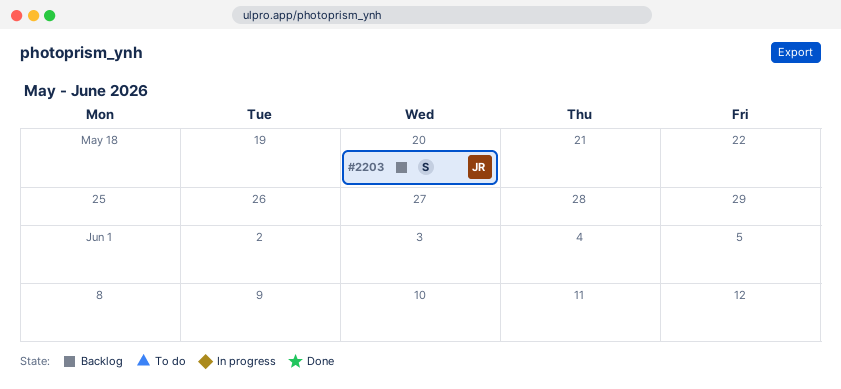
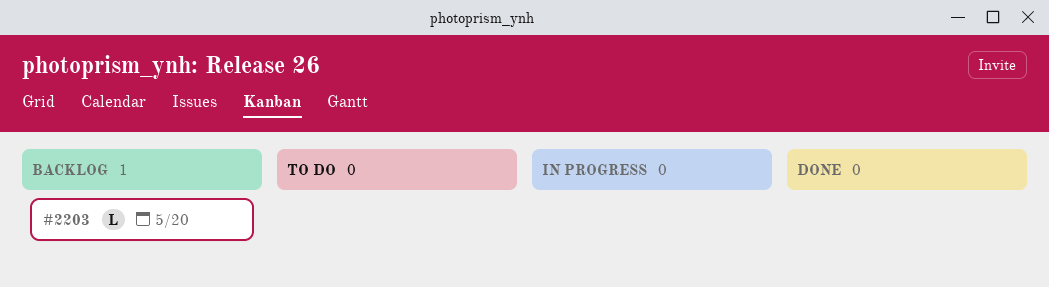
#2203, estimate: S -> L

